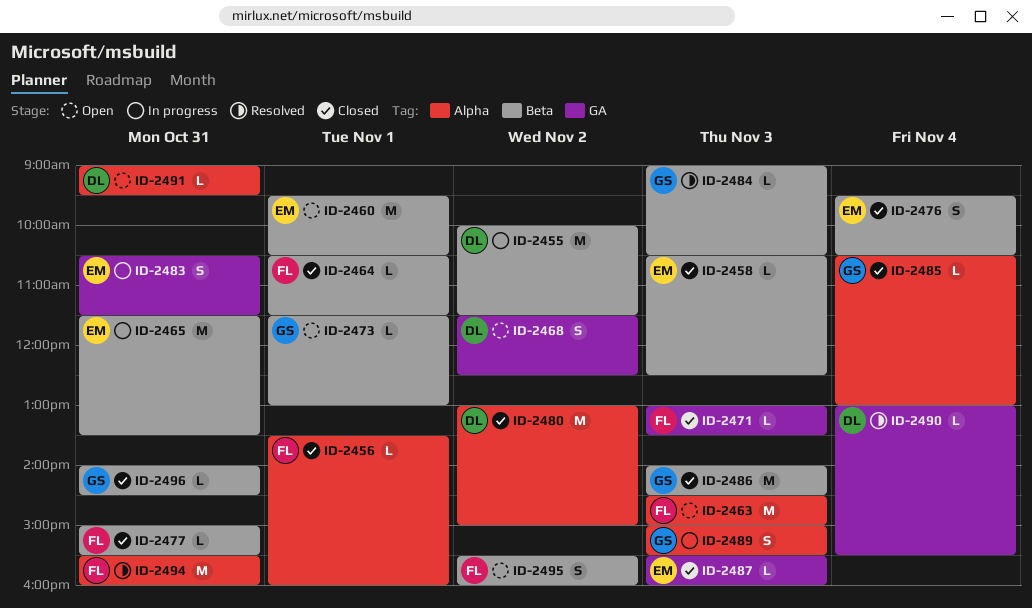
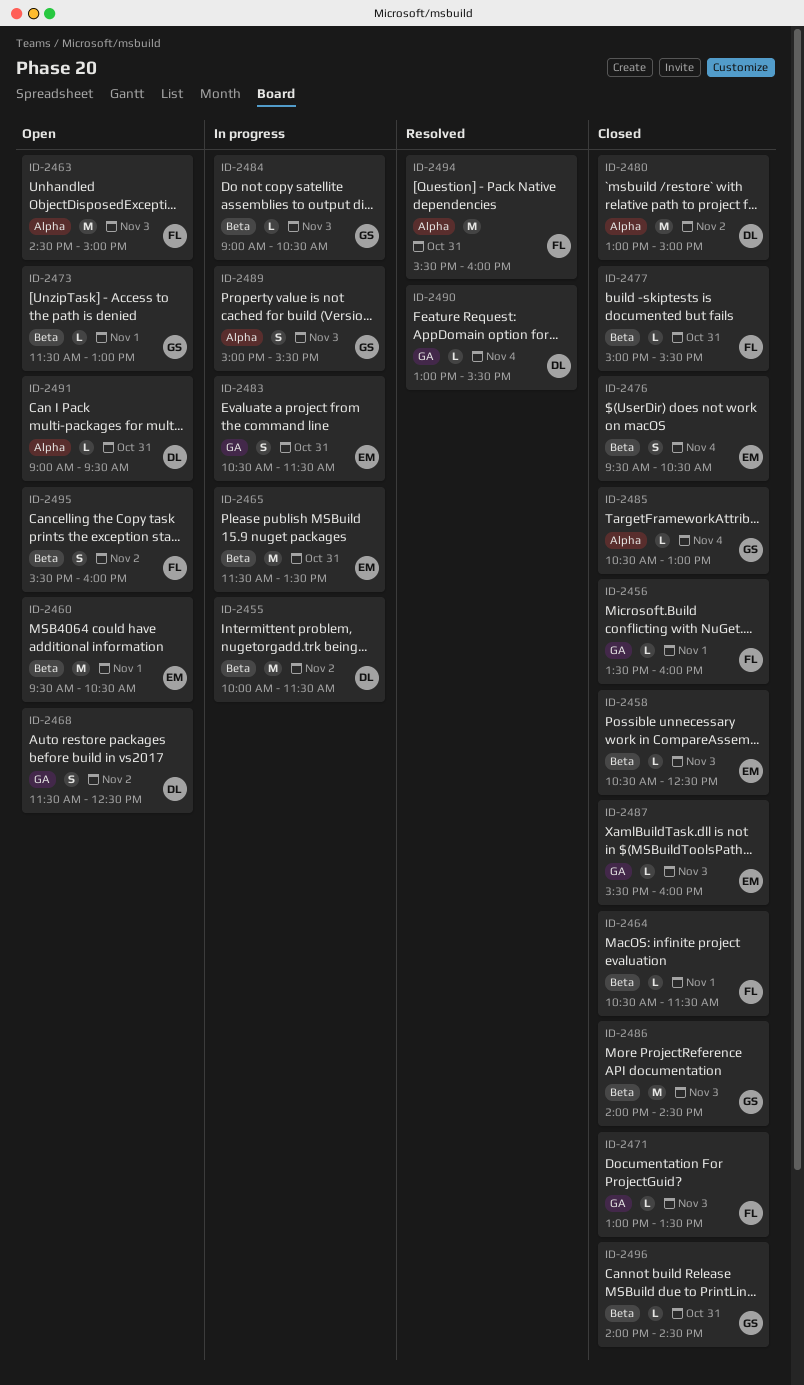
ID-2456, label: Alpha -> GA
ID-2484, status: Resolved -> In progress

